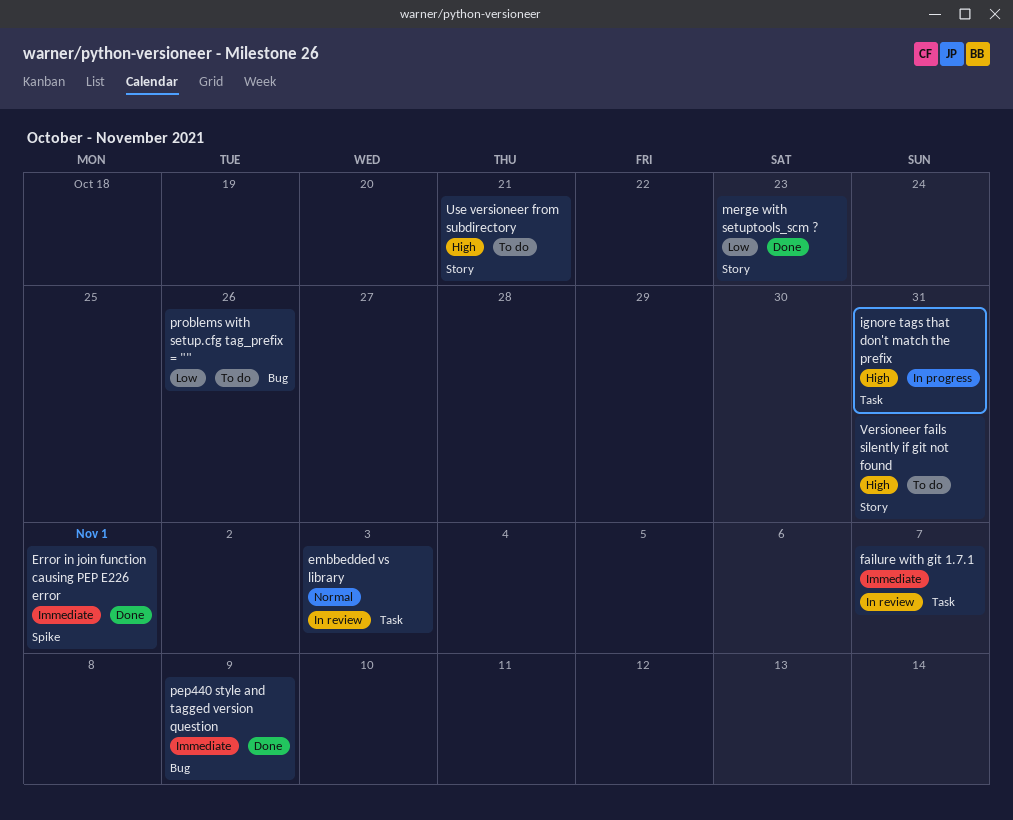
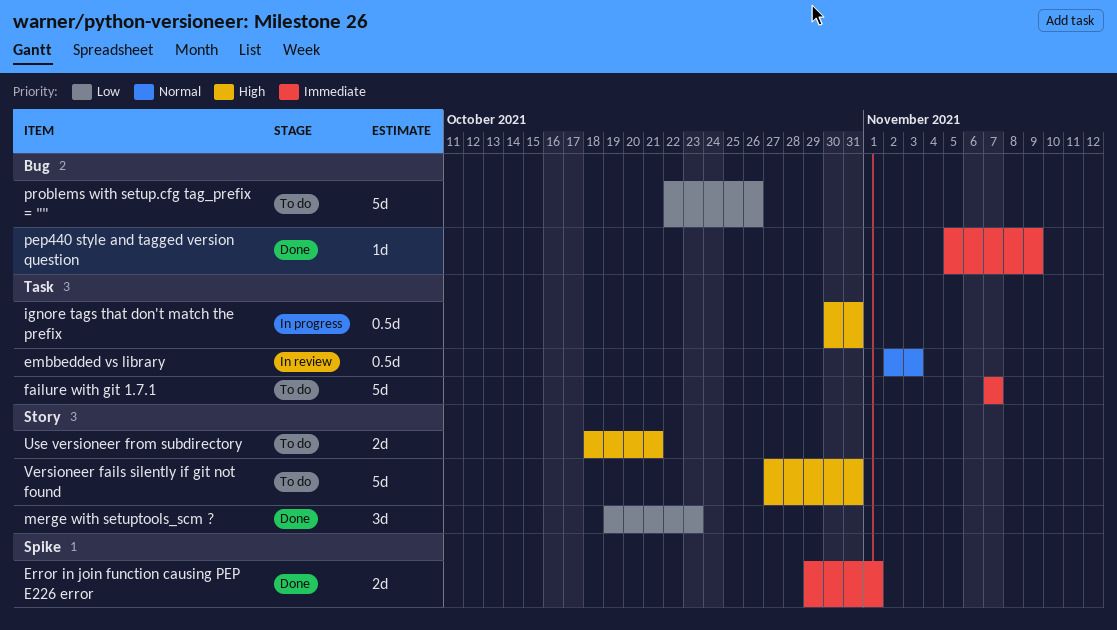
failure with git 1.7.1, status: In review -> To do

